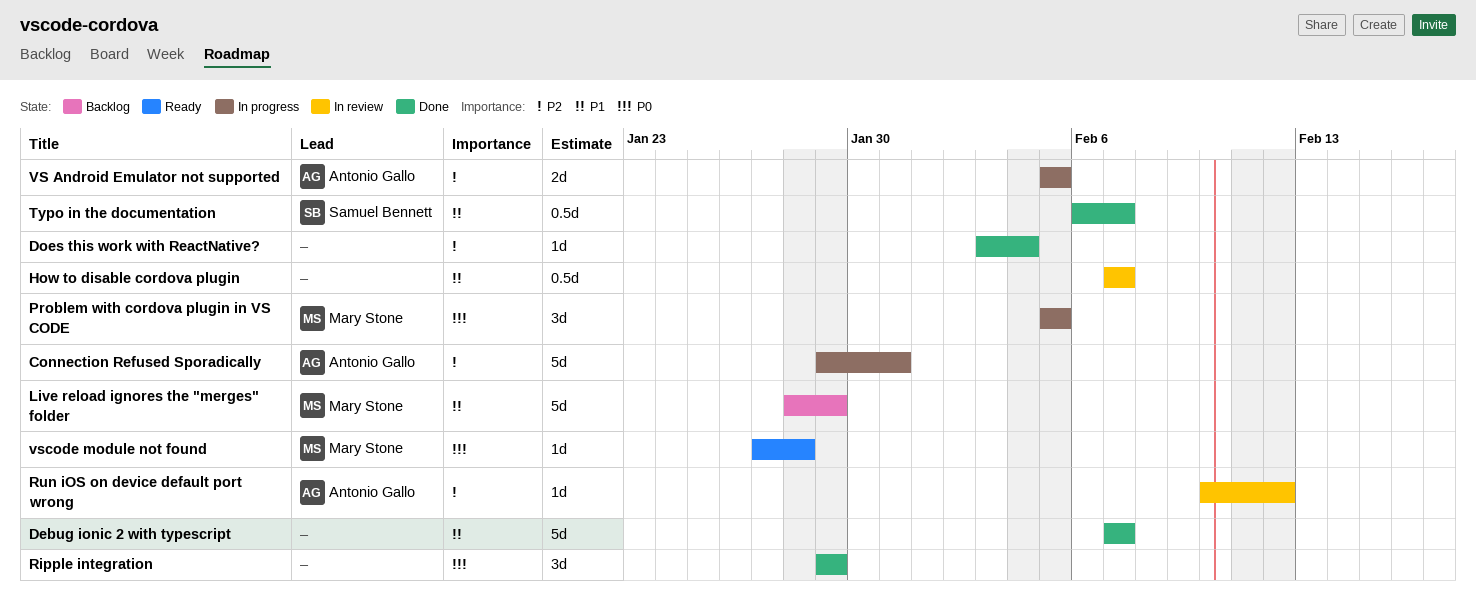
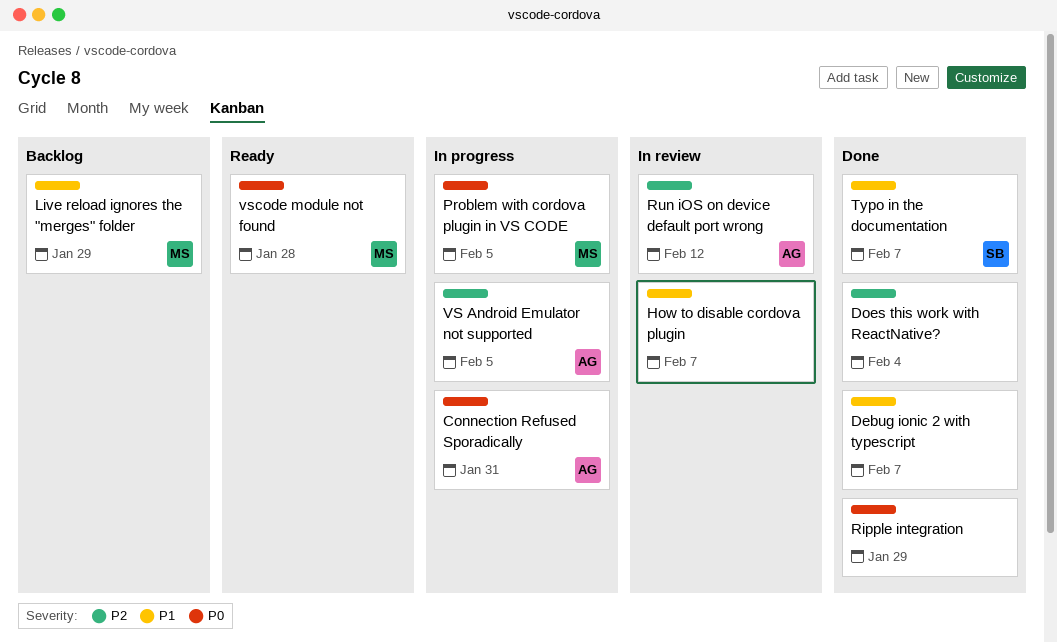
Connection Refused Sporadically, priority: P2 -> P0

